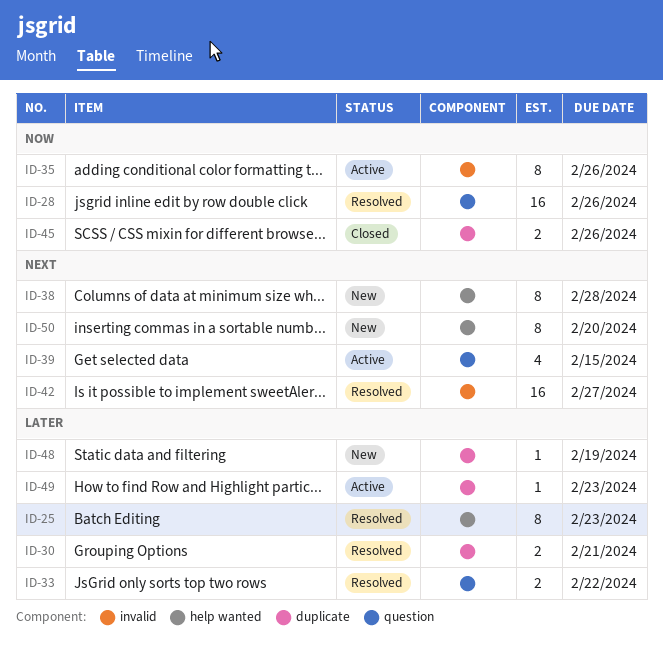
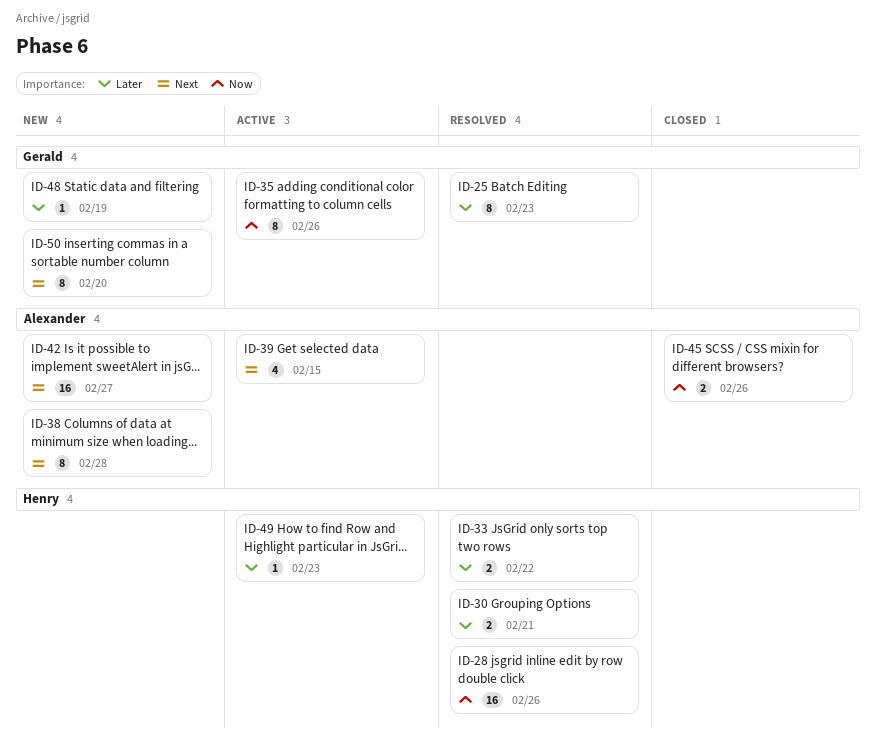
ID-42, status: Resolved -> New

